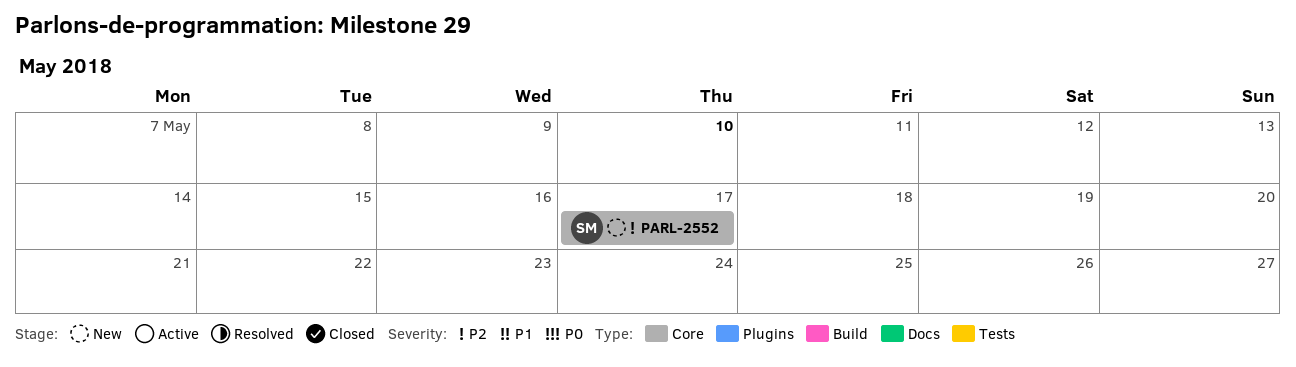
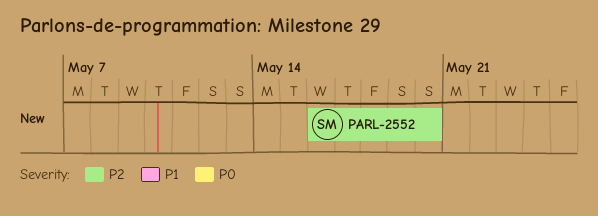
PARL-2552, start: May 17 -> May 16
PARL-2552, due: May 17 -> May 20

